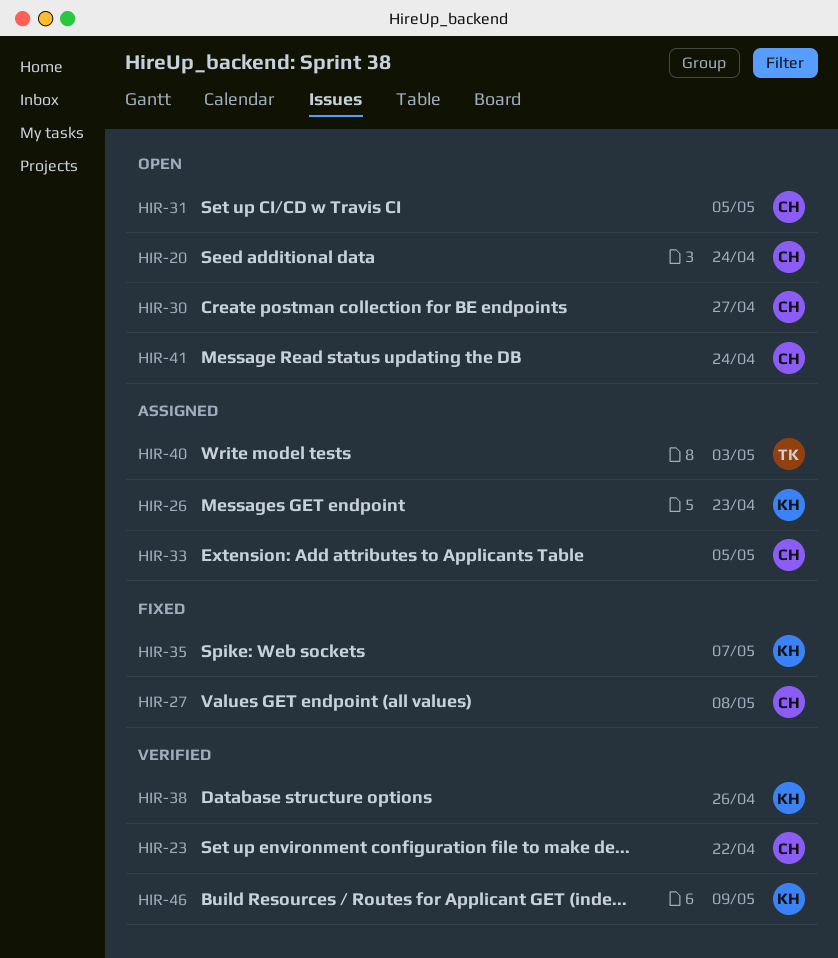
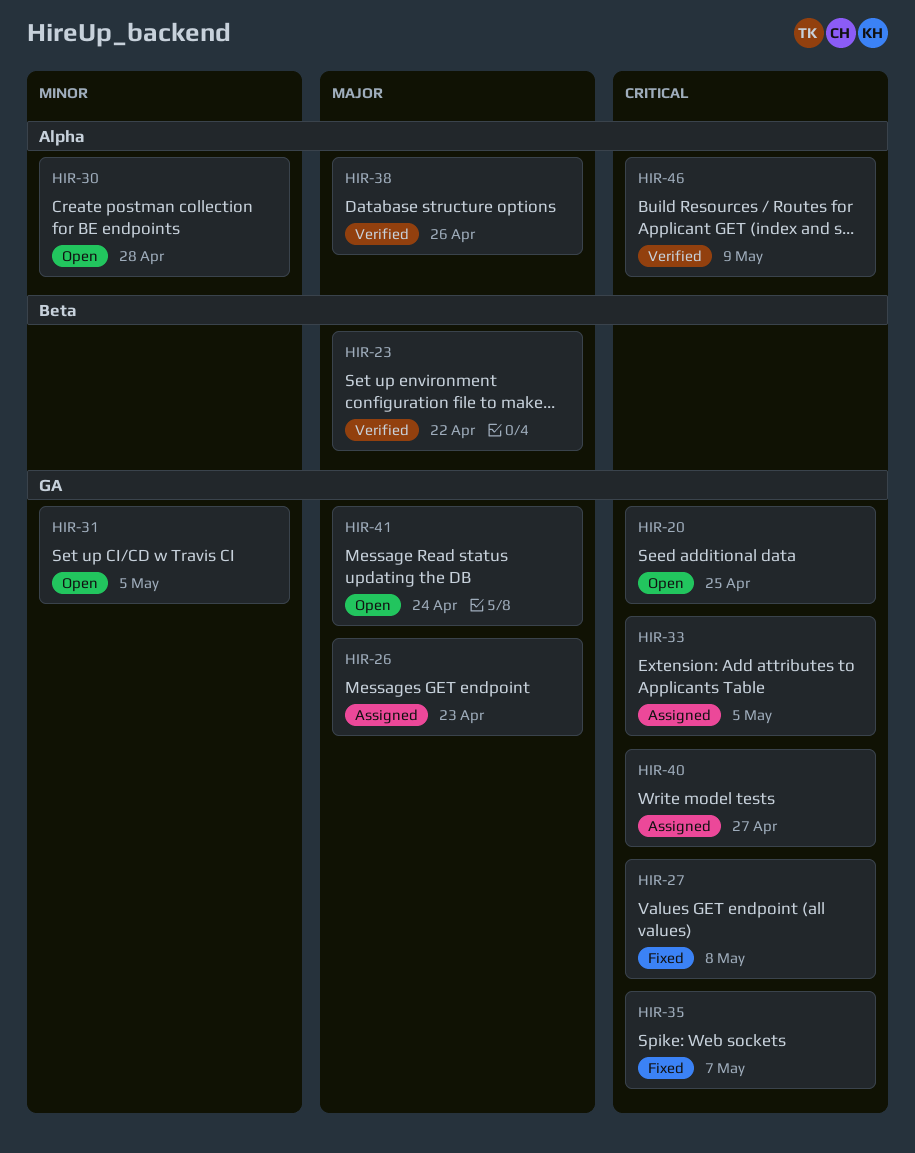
HIR-20, due: Apr 24 -> Apr 25
HIR-30, due: Apr 27 -> Apr 28
HIR-40, due: May 3 -> Apr 27

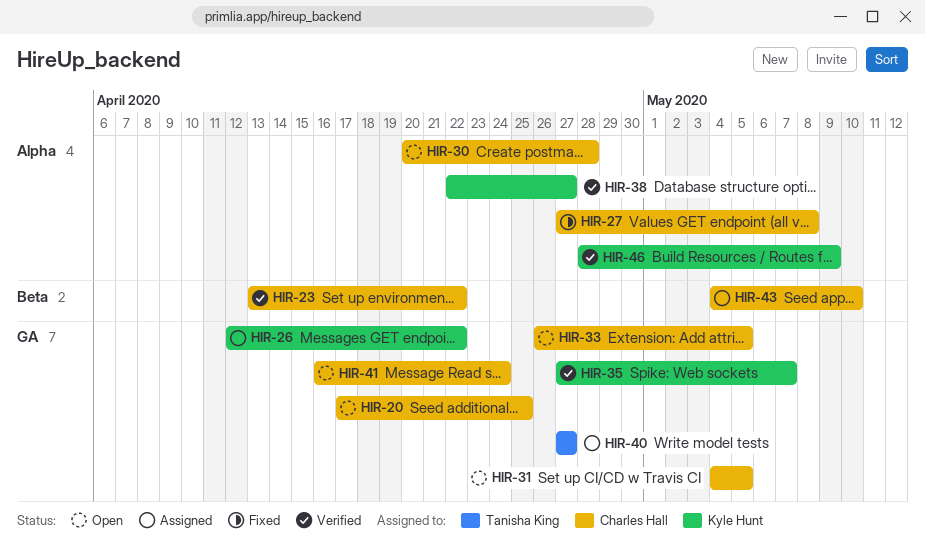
HIR-26, due: Apr 23 -> Apr 22
HIR-27, label: GA -> Alpha
HIR-33, status: Assigned -> Open
HIR-35, status: Fixed -> Verified
HIR-38, due: Apr 26 -> Apr 27
HIR-43: none -> present

